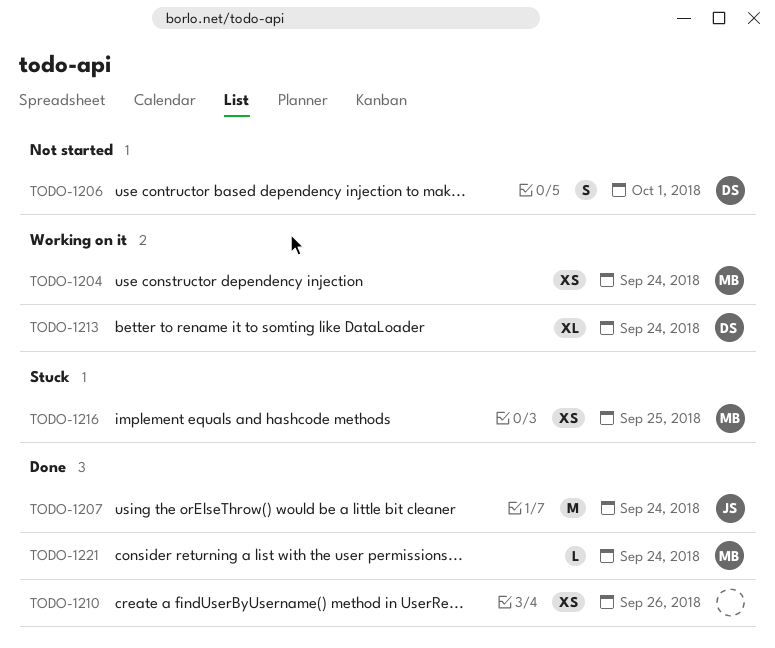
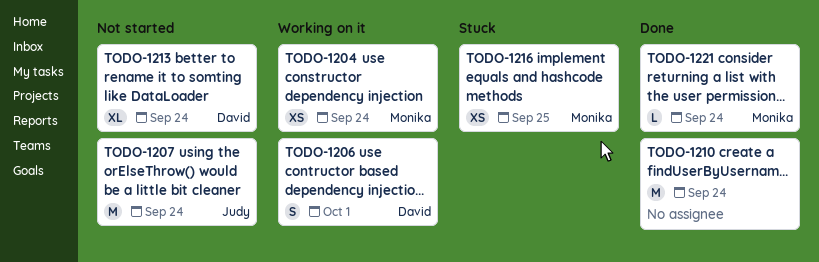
TODO-1206, status: Not started -> Working on it
TODO-1207, status: Done -> Not started
TODO-1210, estimate: XS -> M
TODO-1210, due: Sep 26 -> Sep 24
TODO-1213, status: Working on it -> Not started

